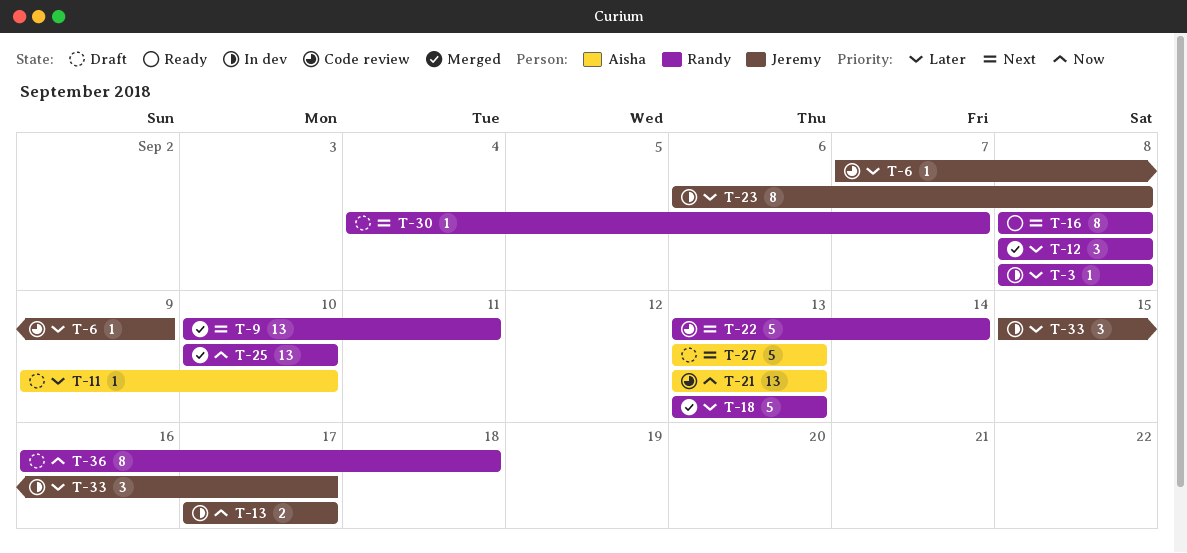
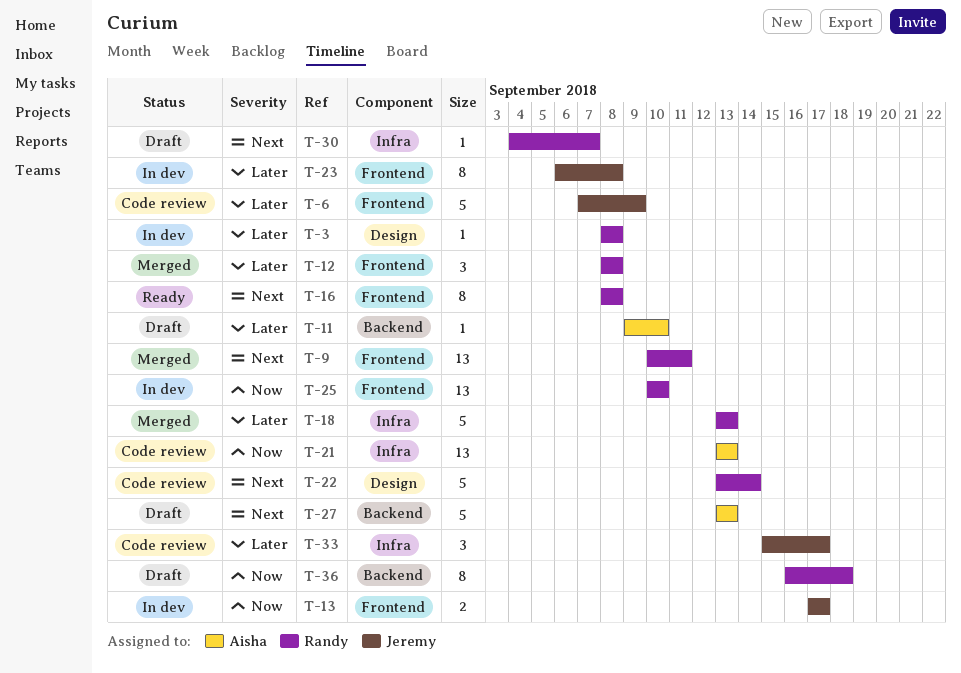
T-6, estimate: 1 -> 5
T-25, status: Merged -> In dev
T-33, status: In dev -> Code review

